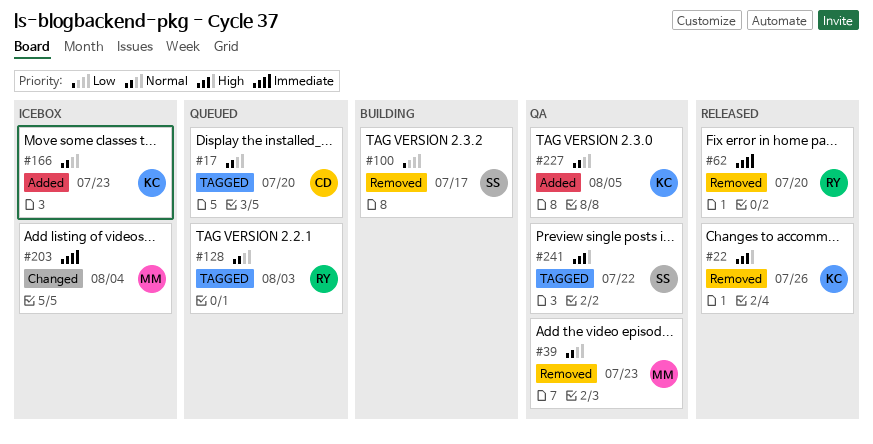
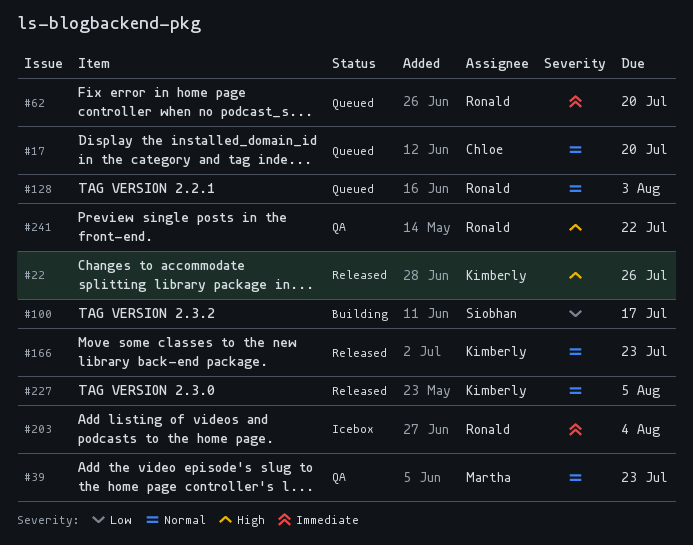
#62, status: Released -> Queued
#166, status: Icebox -> Released
#203, owner: Martha -> Ronald
#227, status: QA -> Released
#241, owner: Siobhan -> Ronald

